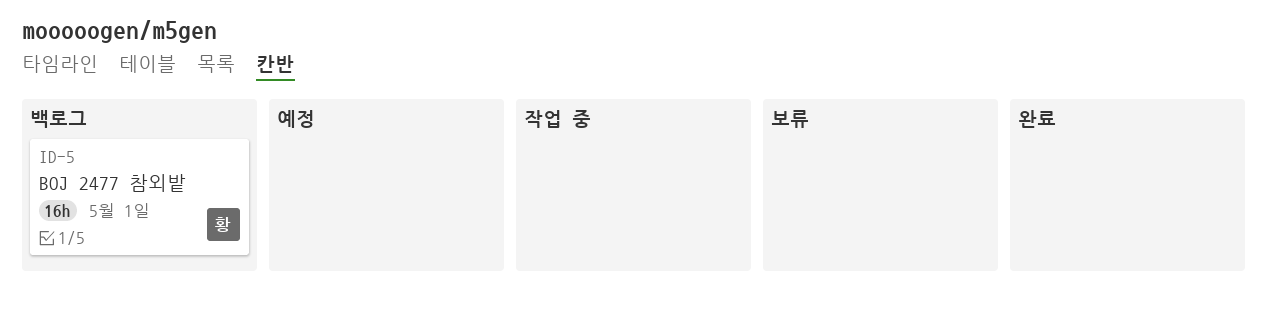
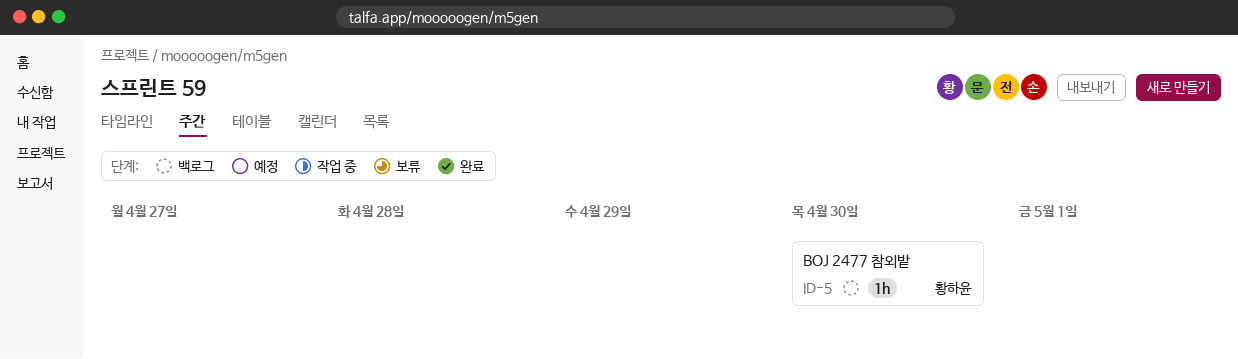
ID-5, estimate: 16h -> 1h
ID-5, due: May 1 -> Apr 30

